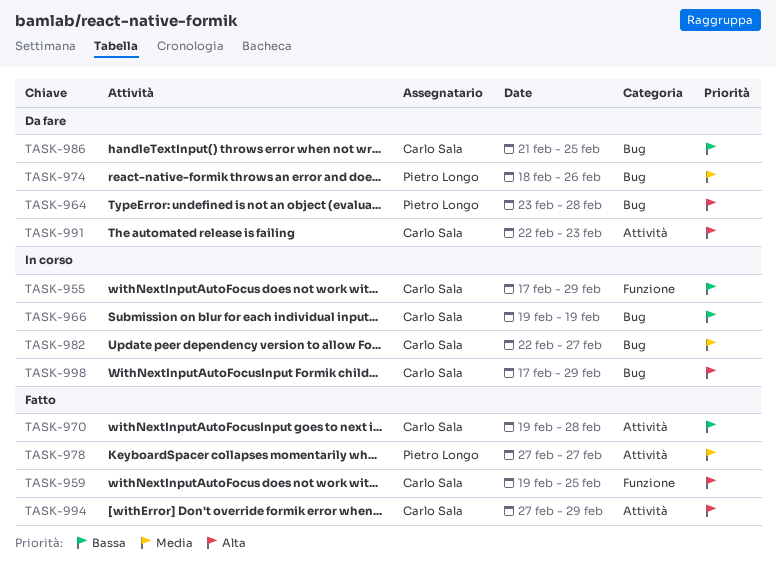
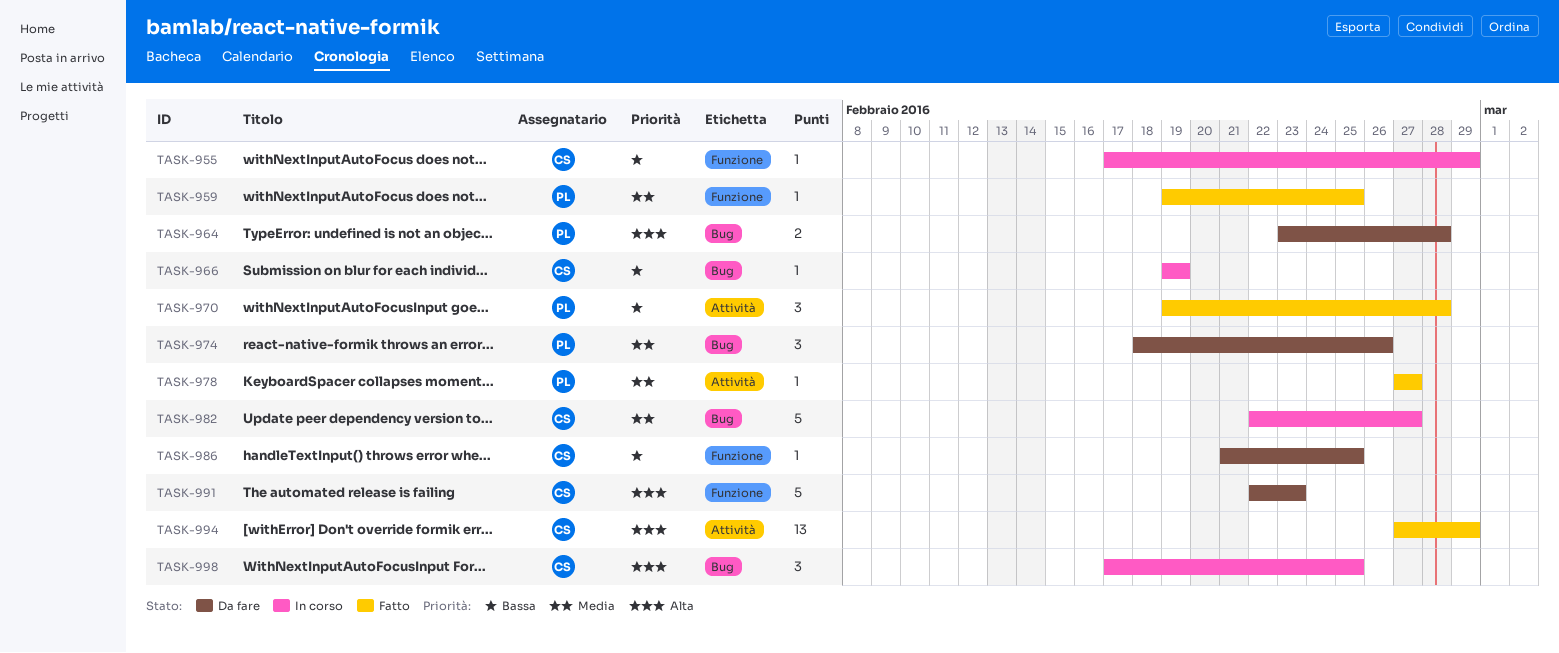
TASK-959, owner: Carlo Sala -> Pietro Longo
TASK-959, priority: Alta -> Media
TASK-970, owner: Carlo Sala -> Pietro Longo
TASK-986, label: Bug -> Funzione
TASK-991, label: Attività -> Funzione
TASK-998, due: Feb 29 -> Feb 25

